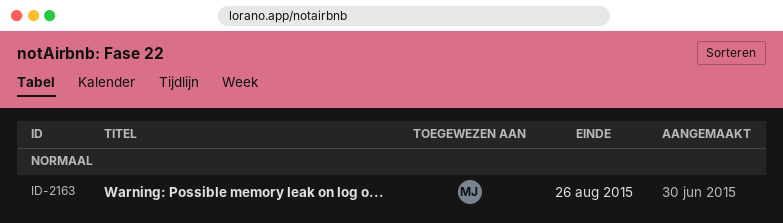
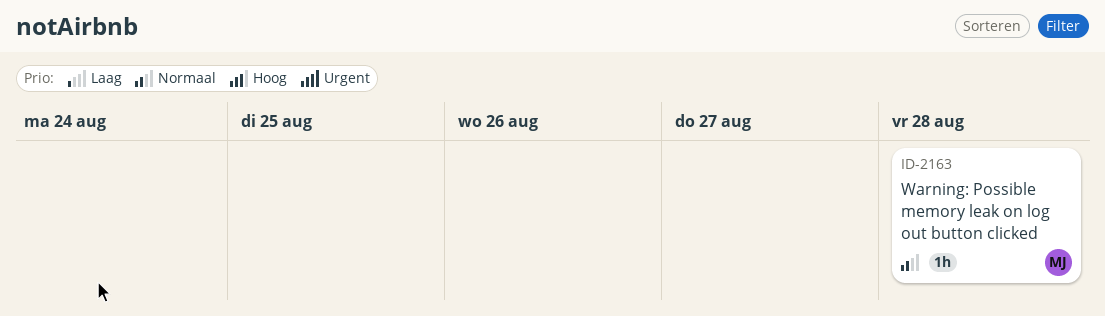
ID-2163, due: Aug 26 -> Aug 28

